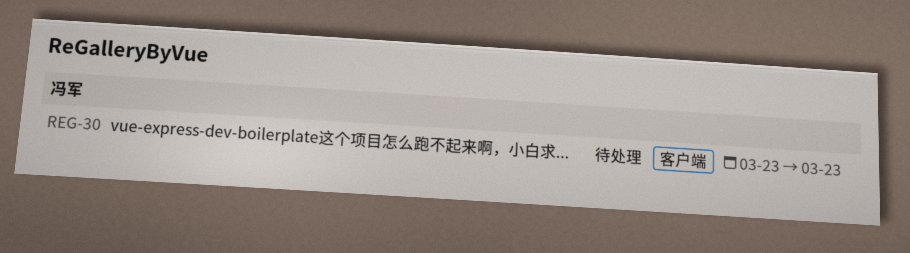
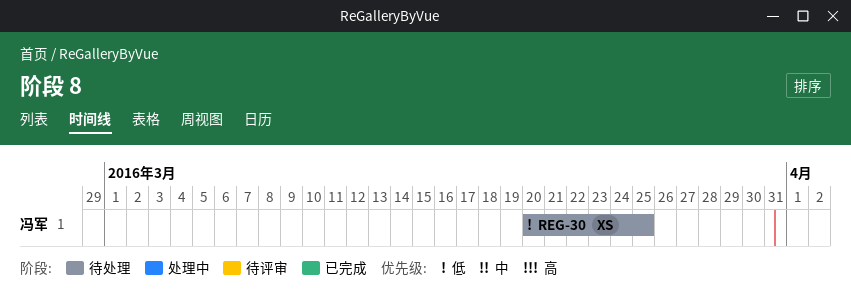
REG-30, start: Mar 23 -> Mar 20
REG-30, due: Mar 23 -> Mar 25

